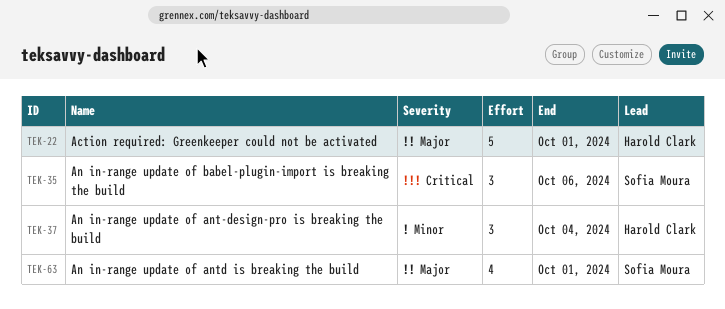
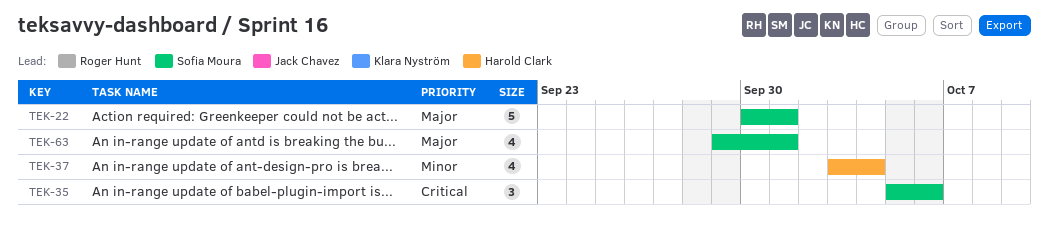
TEK-22, owner: Harold Clark -> Sofia Moura
TEK-37, estimate: 3 -> 4

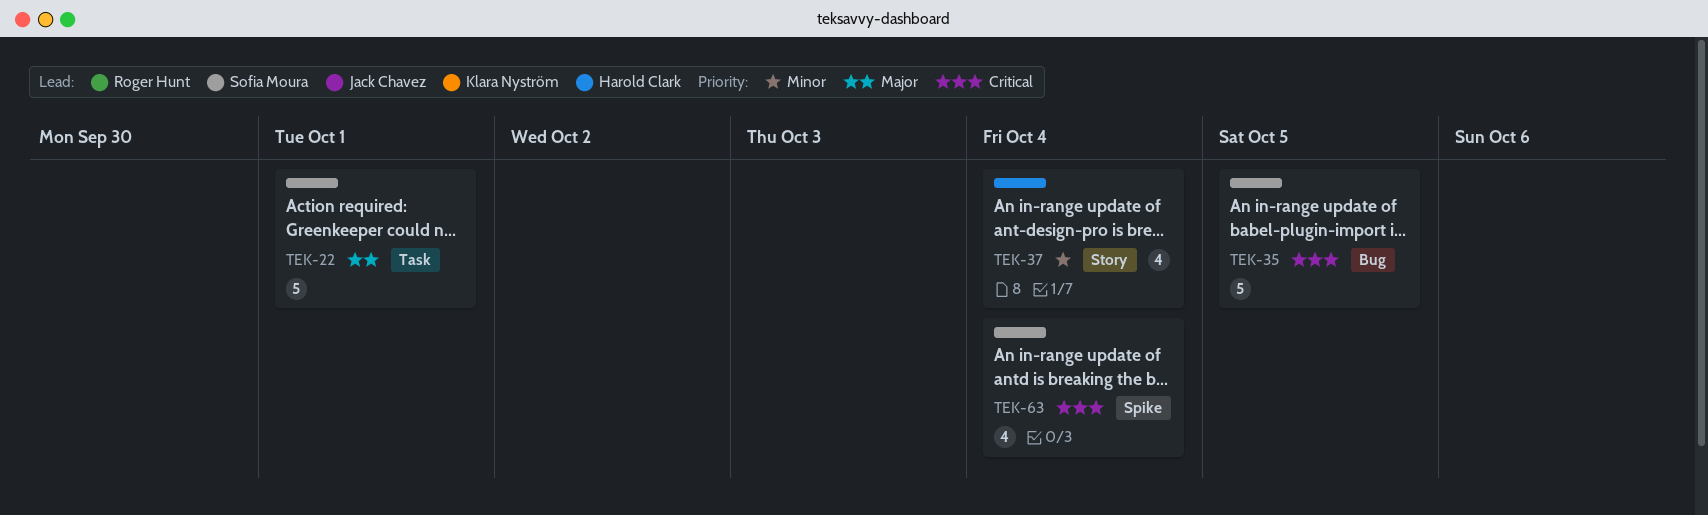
TEK-35, estimate: 3 -> 5
TEK-35, due: Oct 6 -> Oct 5
TEK-63, priority: Major -> Critical
TEK-63, due: Oct 1 -> Oct 4

